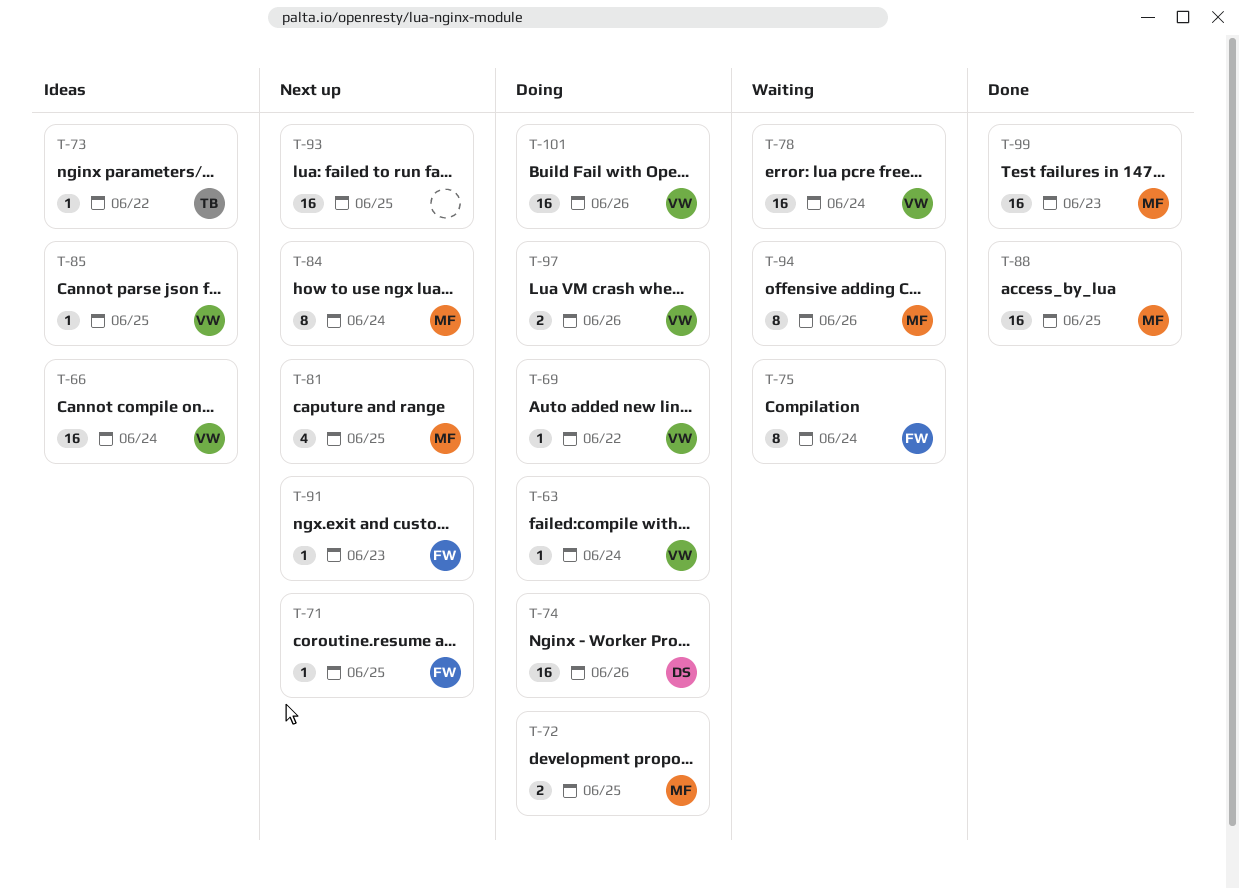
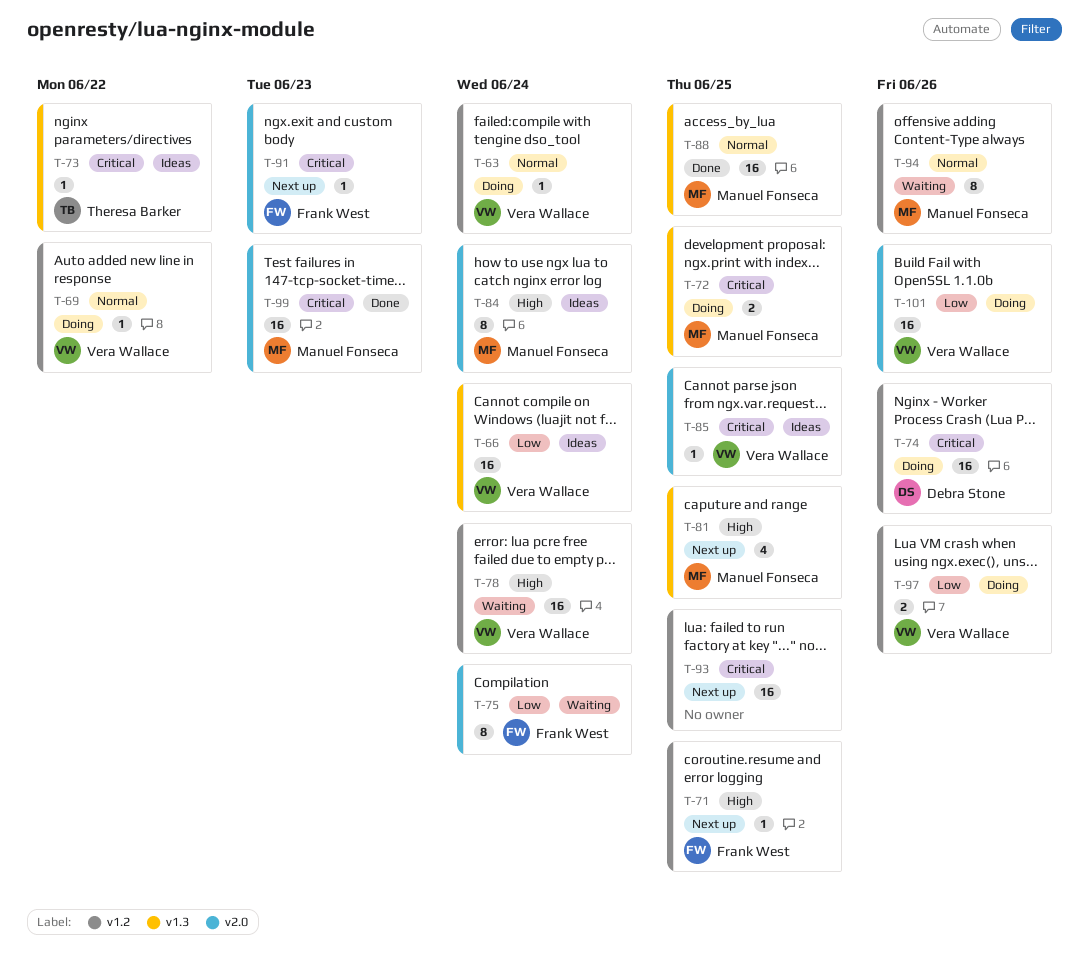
T-84, status: Next up -> Ideas

